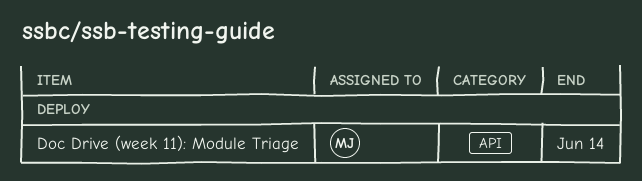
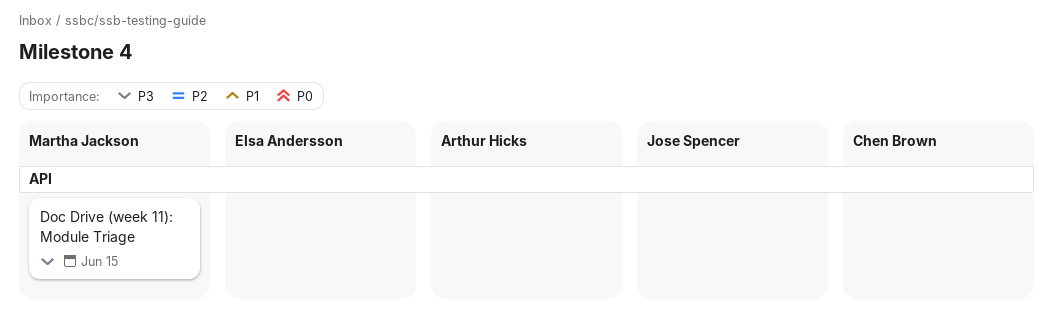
Doc Drive (week 11): Module Triage, due: Jun 14 -> Jun 15

